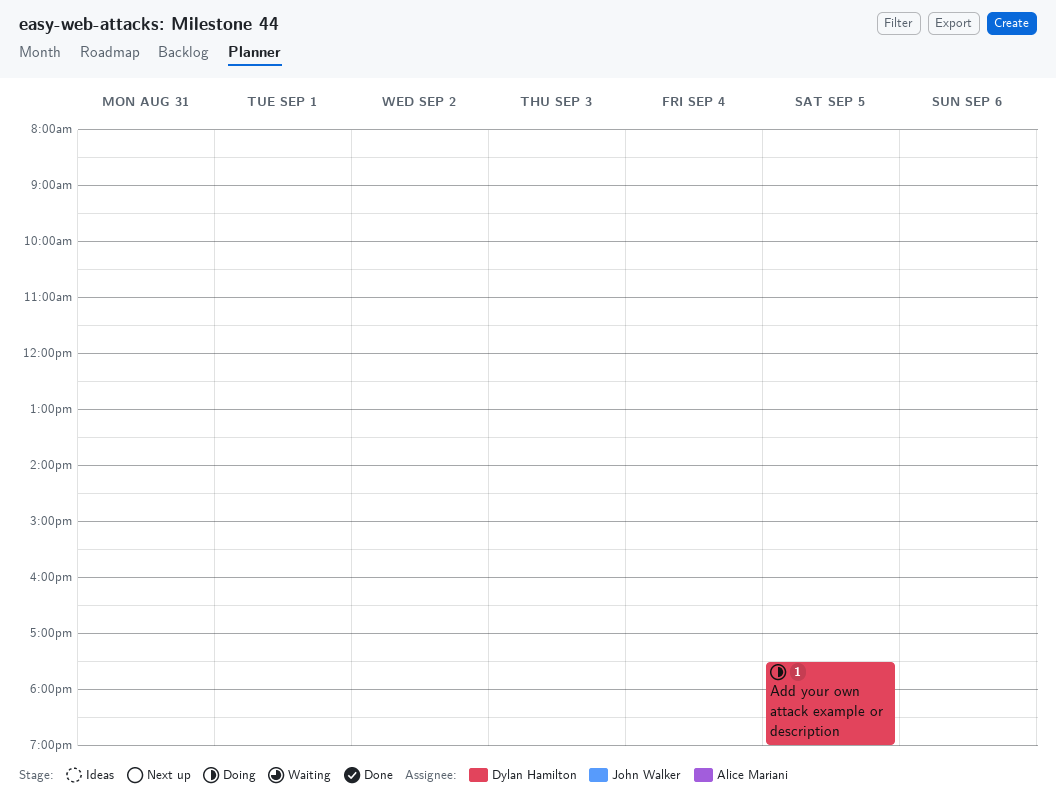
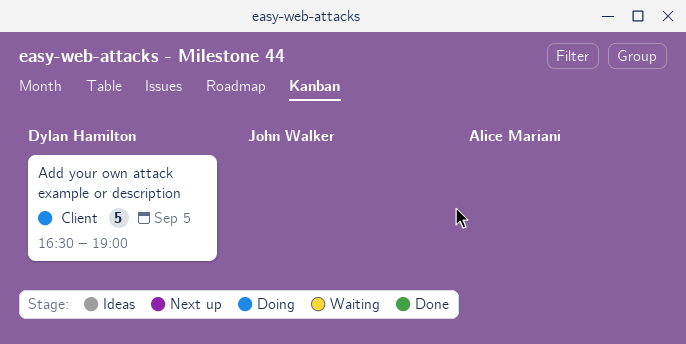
Add your own attack example or description, estimate: 1 -> 5
Add your own attack example or description, begins: 17:30 -> 16:30

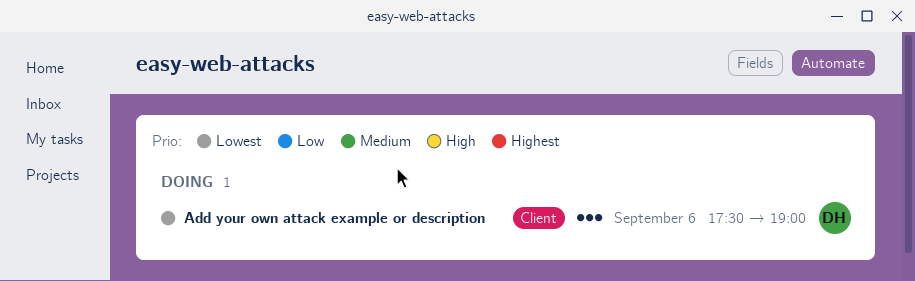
Add your own attack example or description, estimate: 5 -> 3
Add your own attack example or description, day: Sep 5 -> Sep 6
Add your own attack example or description, begins: 16:30 -> 17:30

